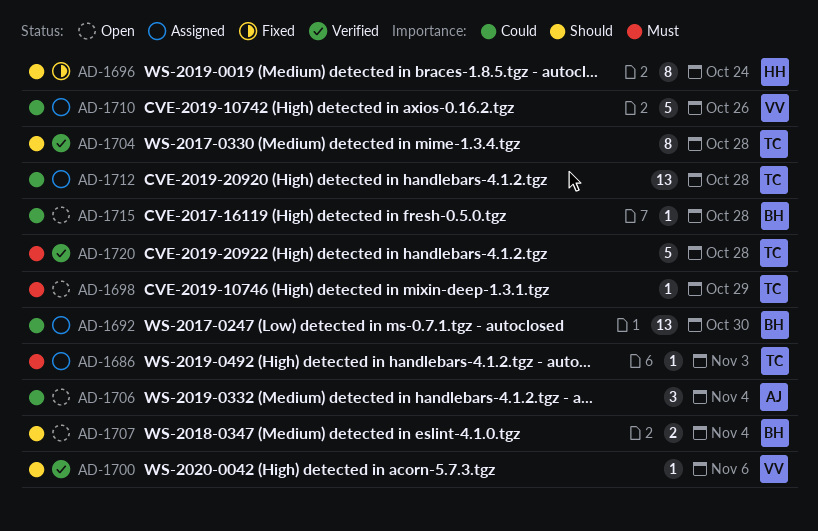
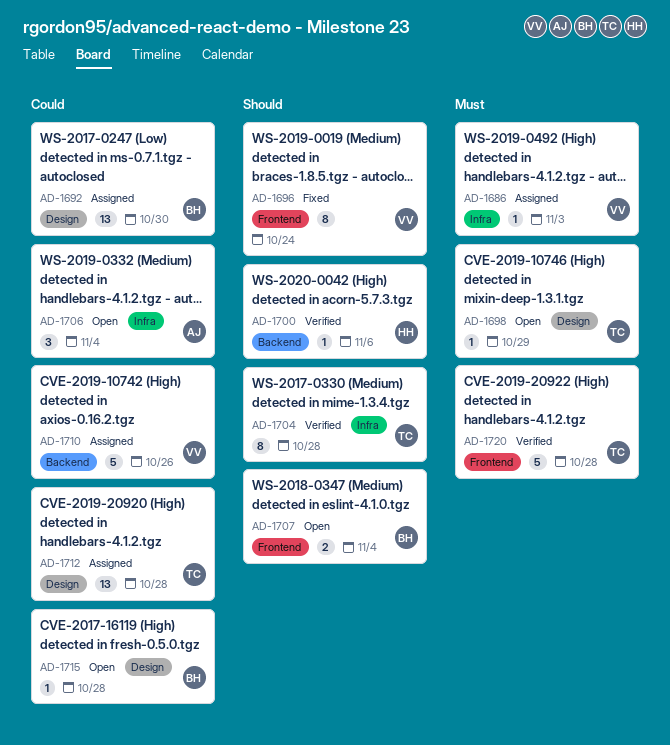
AD-1686, owner: TC -> VV
AD-1696, owner: HH -> VV
AD-1700, owner: VV -> HH

